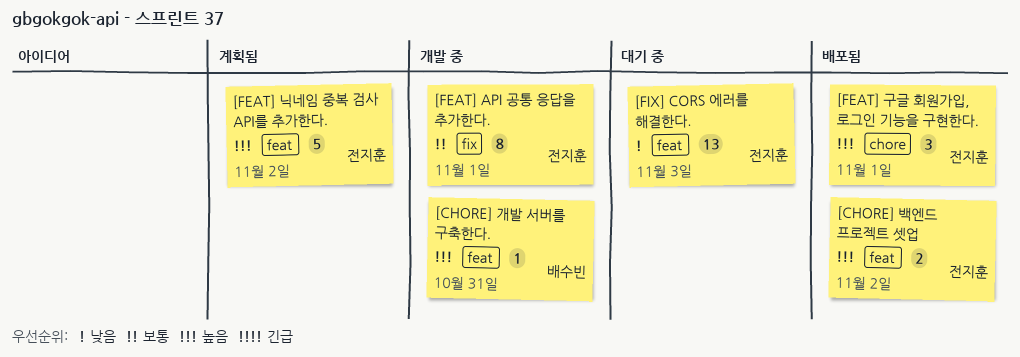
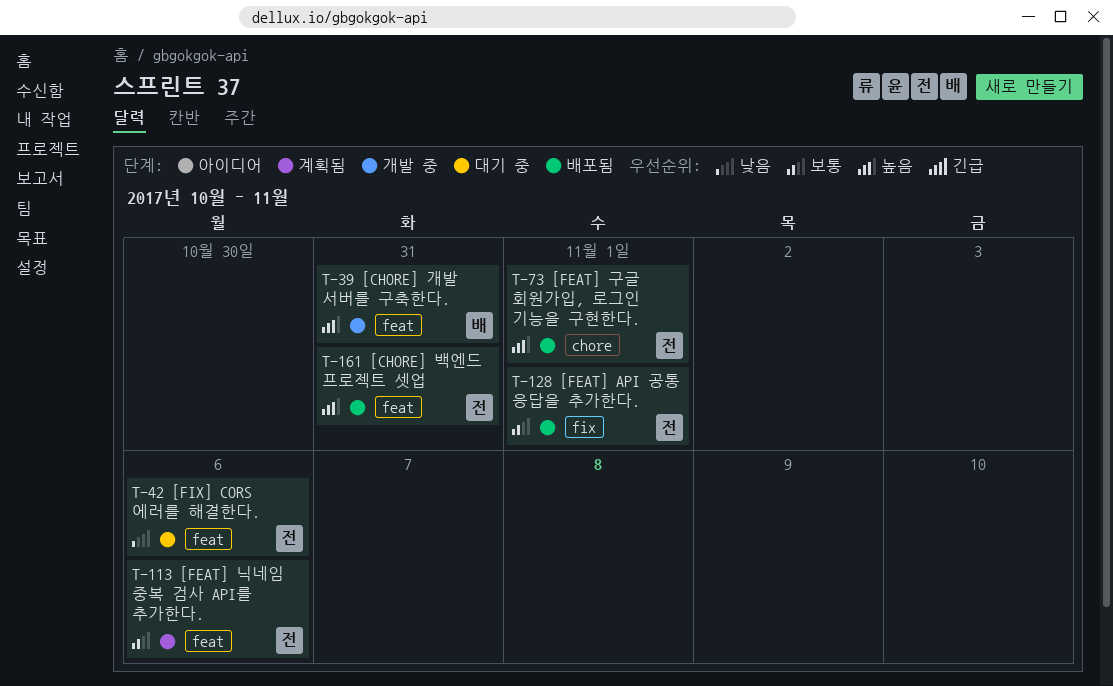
[CHORE] 백엔드 프로젝트 셋업, due: Nov 2 -> Oct 31
[FEAT] API 공통 응답을 추가한다., status: 개발 중 -> 배포됨
[FEAT] 닉네임 중복 검사 API를 추가한다., priority: 높음 -> 보통
[FEAT] 닉네임 중복 검사 API를 추가한다., due: Nov 2 -> Nov 6
[FIX] CORS 에러를 해결한다., due: Nov 3 -> Nov 6

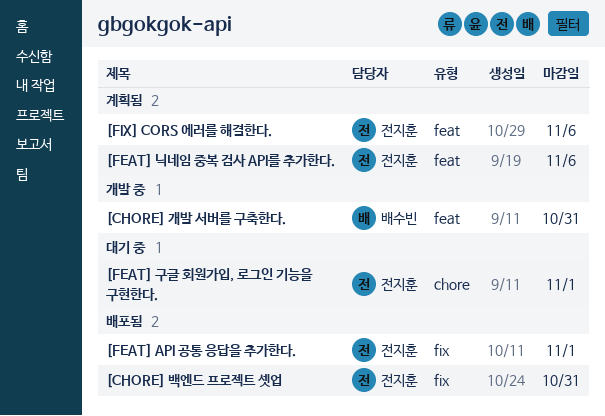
[CHORE] 백엔드 프로젝트 셋업, label: feat -> fix
[FEAT] 구글 회원가입, 로그인 기능을 구현한다., status: 배포됨 -> 대기 중
[FIX] CORS 에러를 해결한다., status: 대기 중 -> 계획됨

